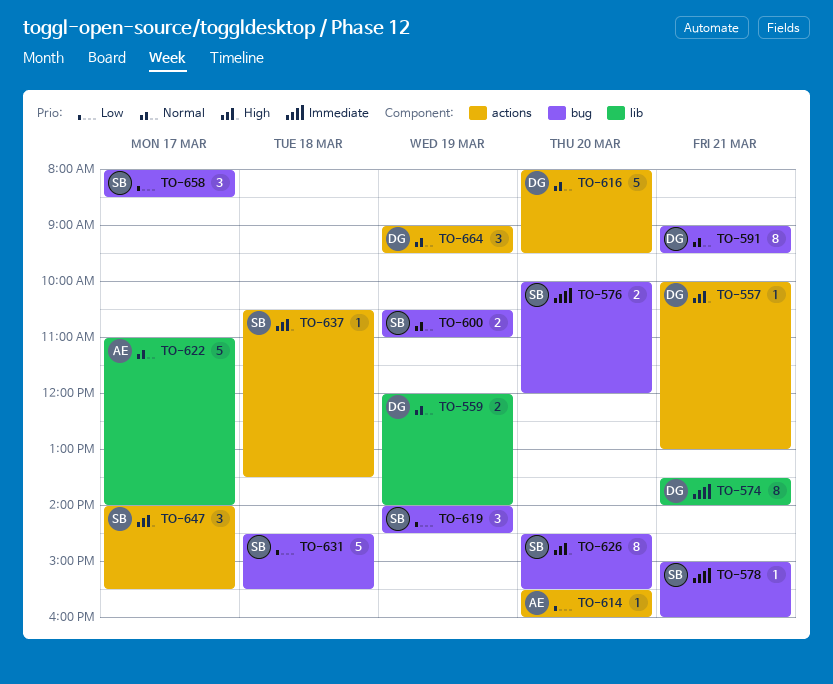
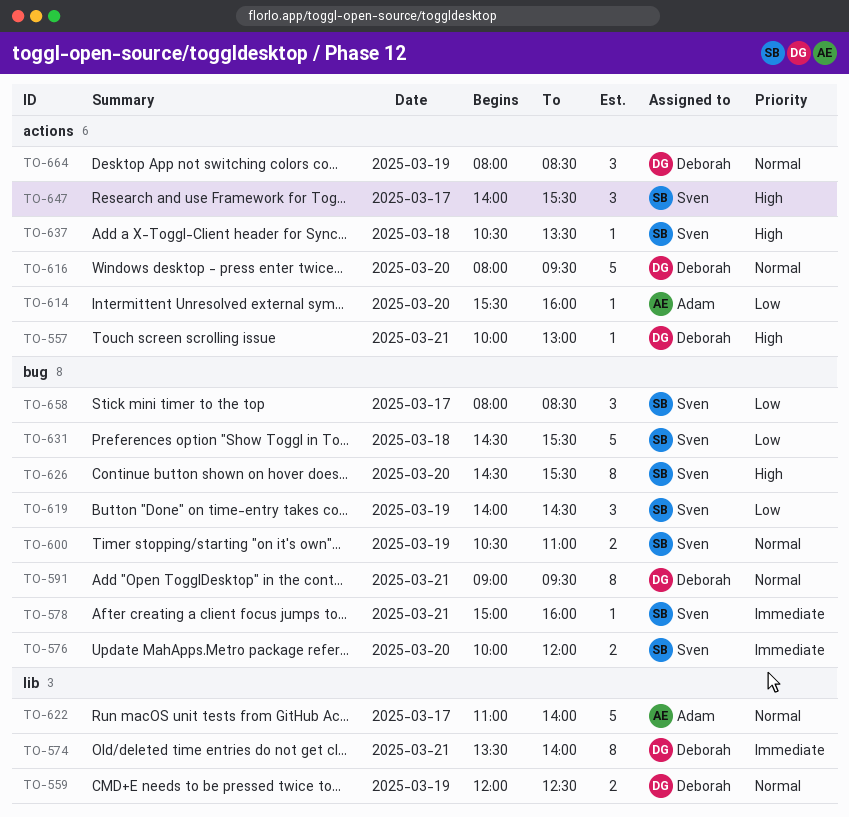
TO-559, ends: 14:00 -> 12:30
TO-664, begins: 09:00 -> 08:00
TO-664, ends: 09:30 -> 08:30

